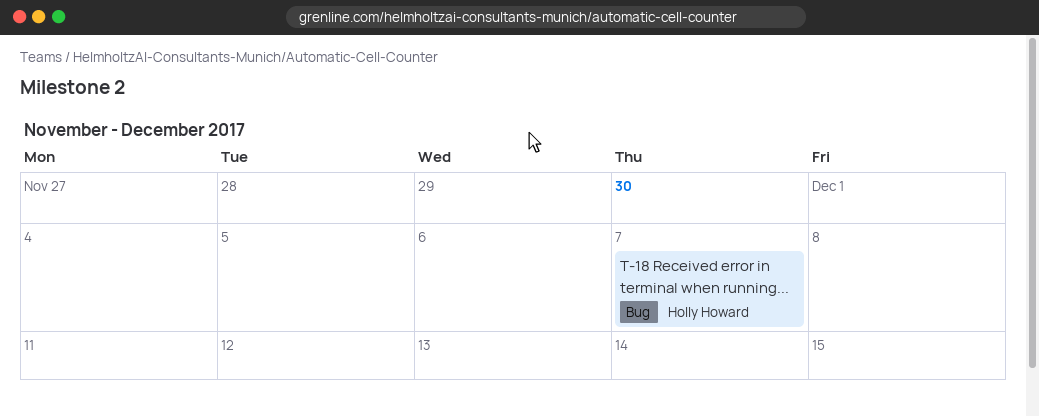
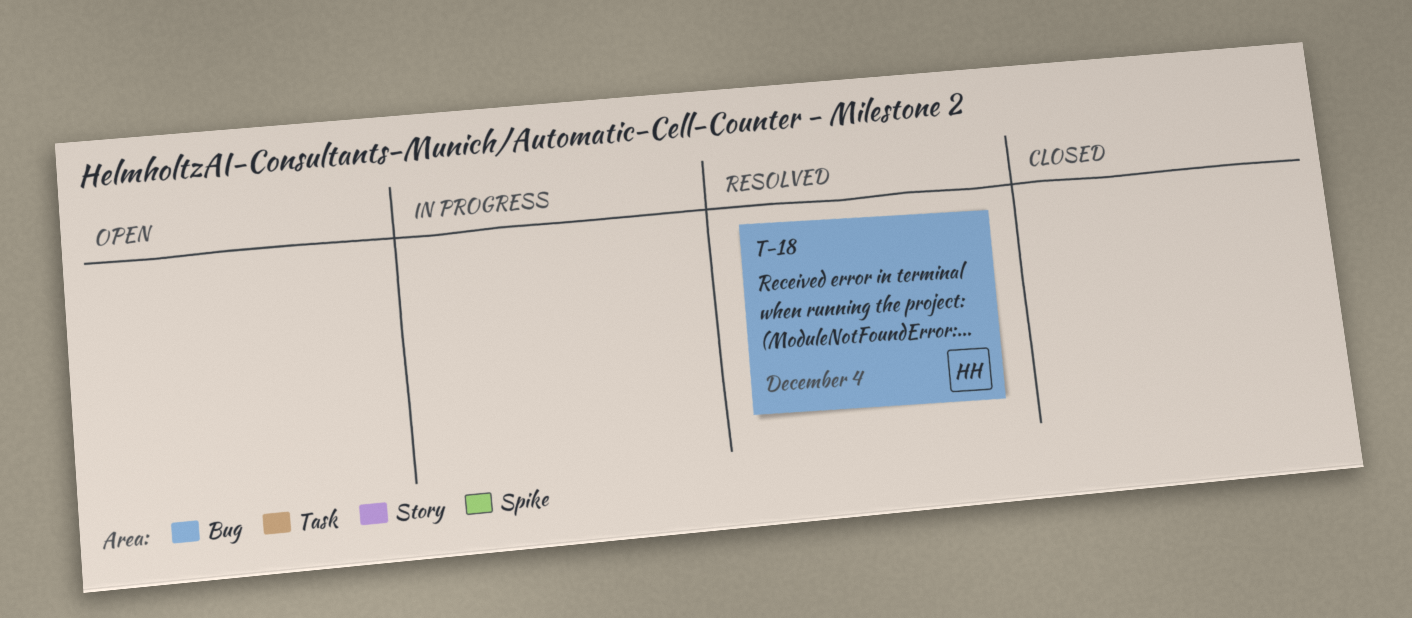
T-18, due: Dec 7 -> Dec 4

